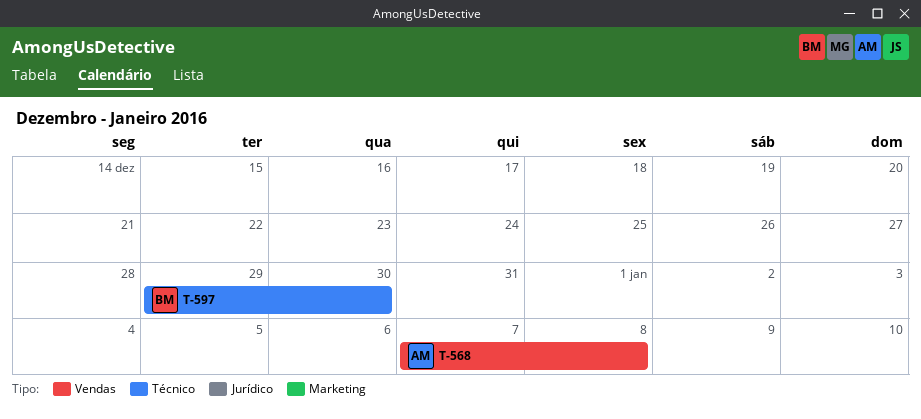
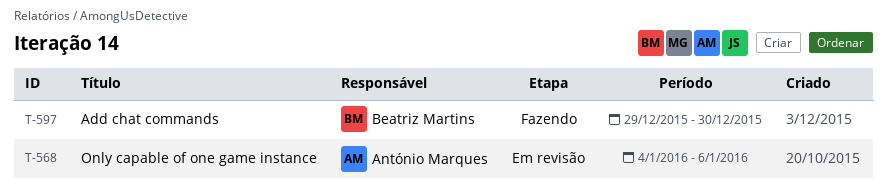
T-568, start: Jan 7 -> Jan 4
T-568, due: Jan 8 -> Jan 6

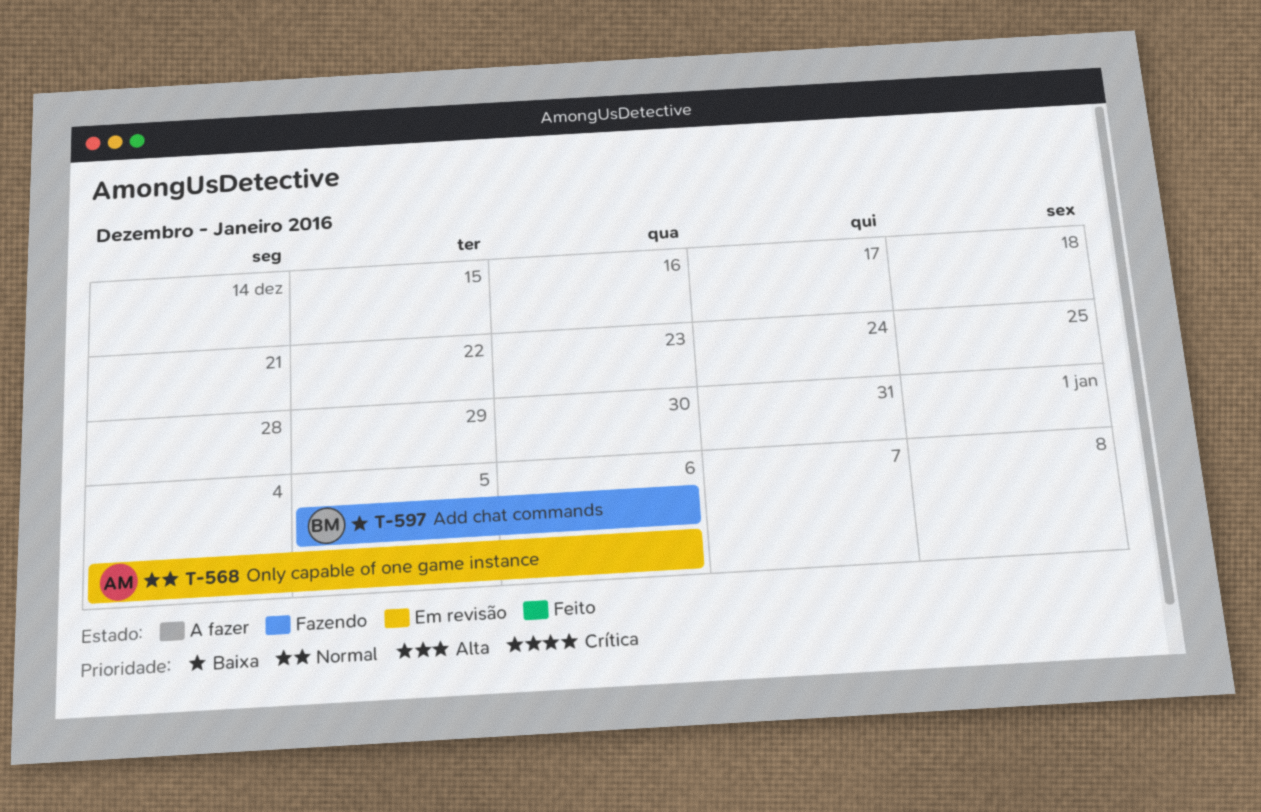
T-597, start: Dec 29 -> Jan 5
T-597, due: Dec 30 -> Jan 6

